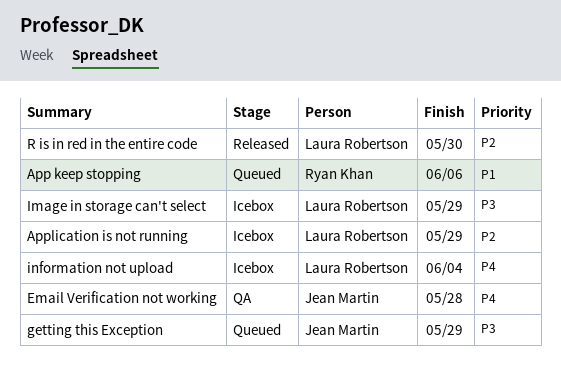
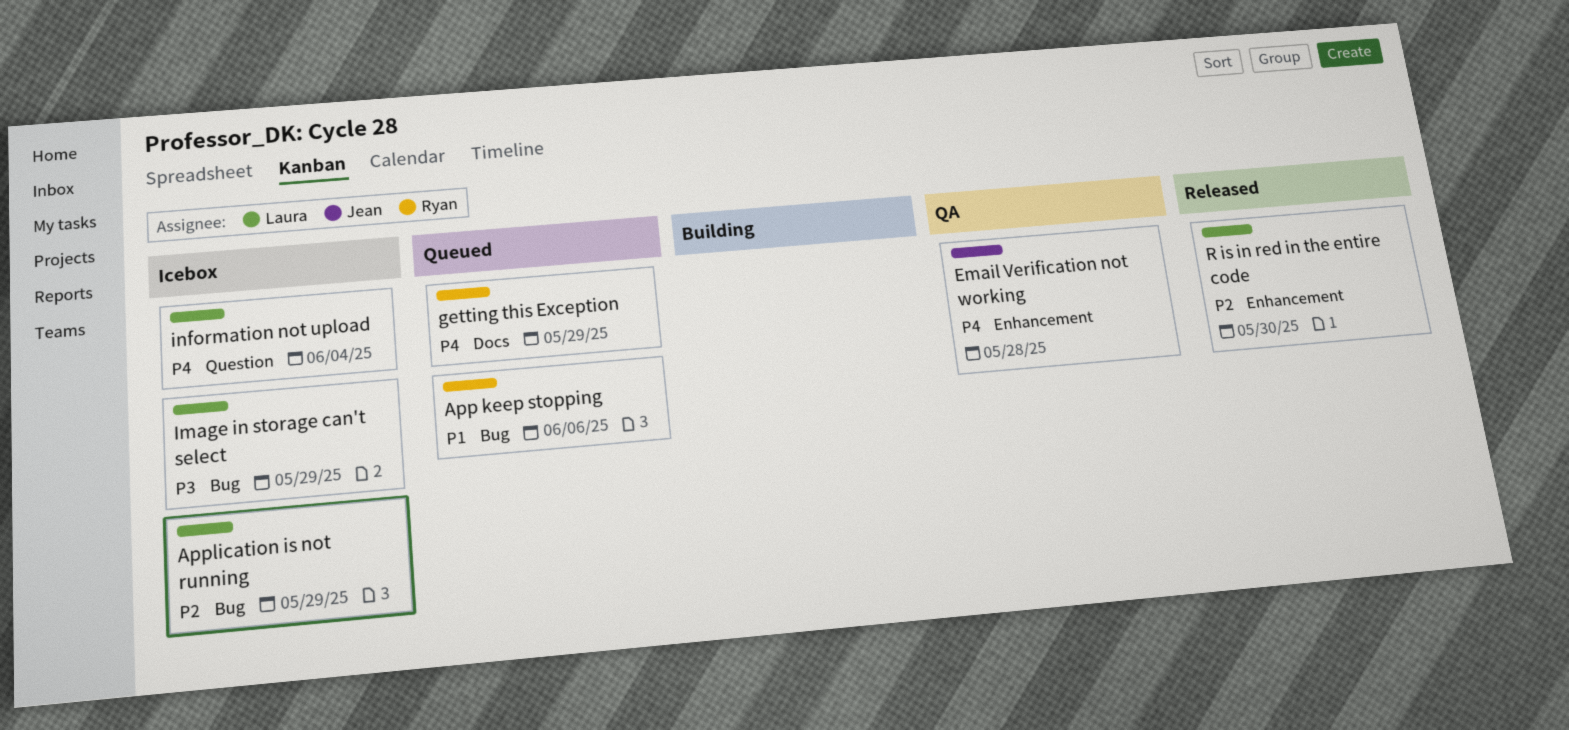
getting this Exception, owner: Jean Martin -> Ryan Khan
getting this Exception, priority: P3 -> P4

